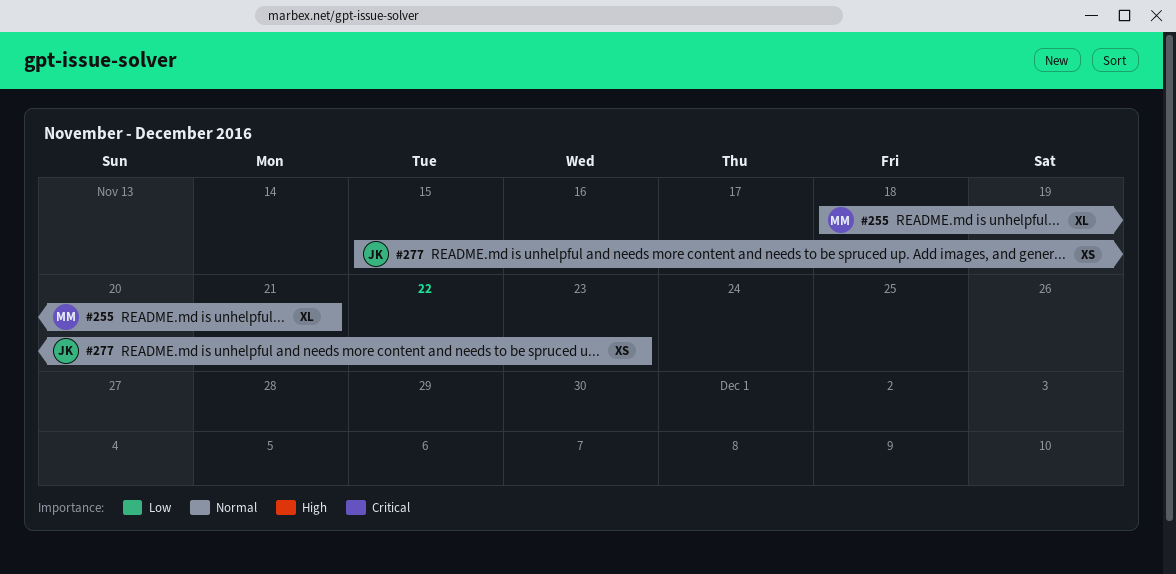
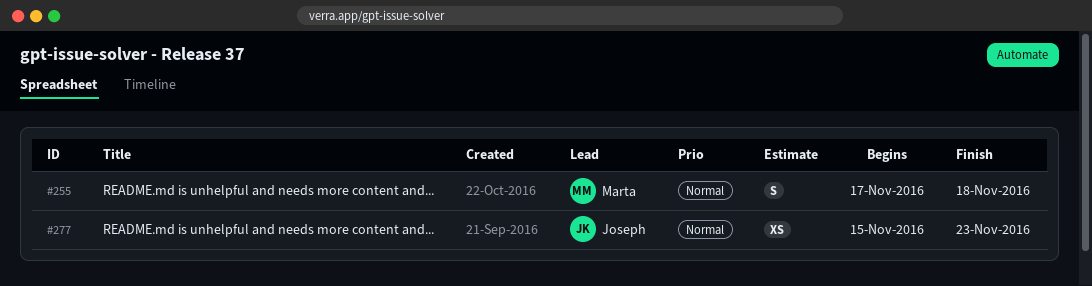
#255, estimate: XL -> S
#255, start: Nov 18 -> Nov 17
#255, due: Nov 21 -> Nov 18

